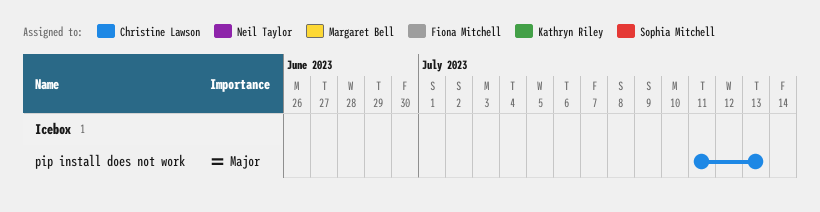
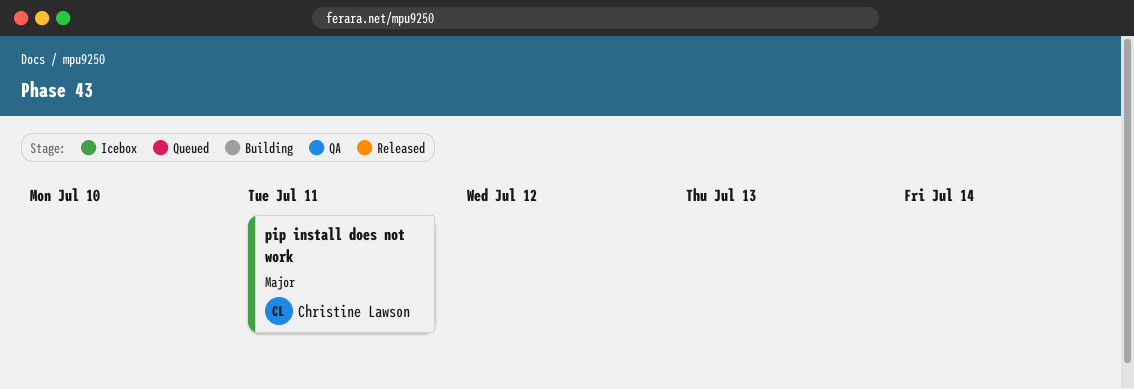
pip install does not work, due: Jul 13 -> Jul 11

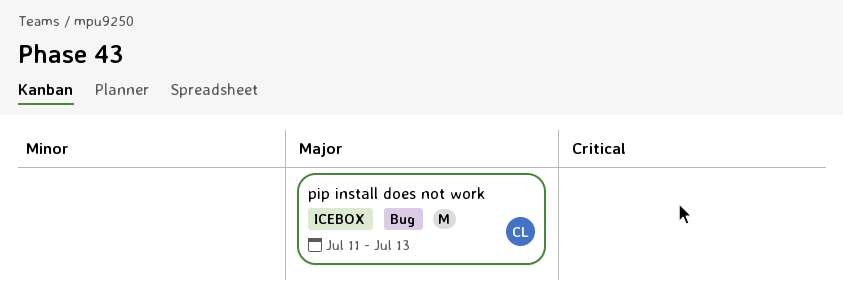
pip install does not work, due: Jul 11 -> Jul 13

